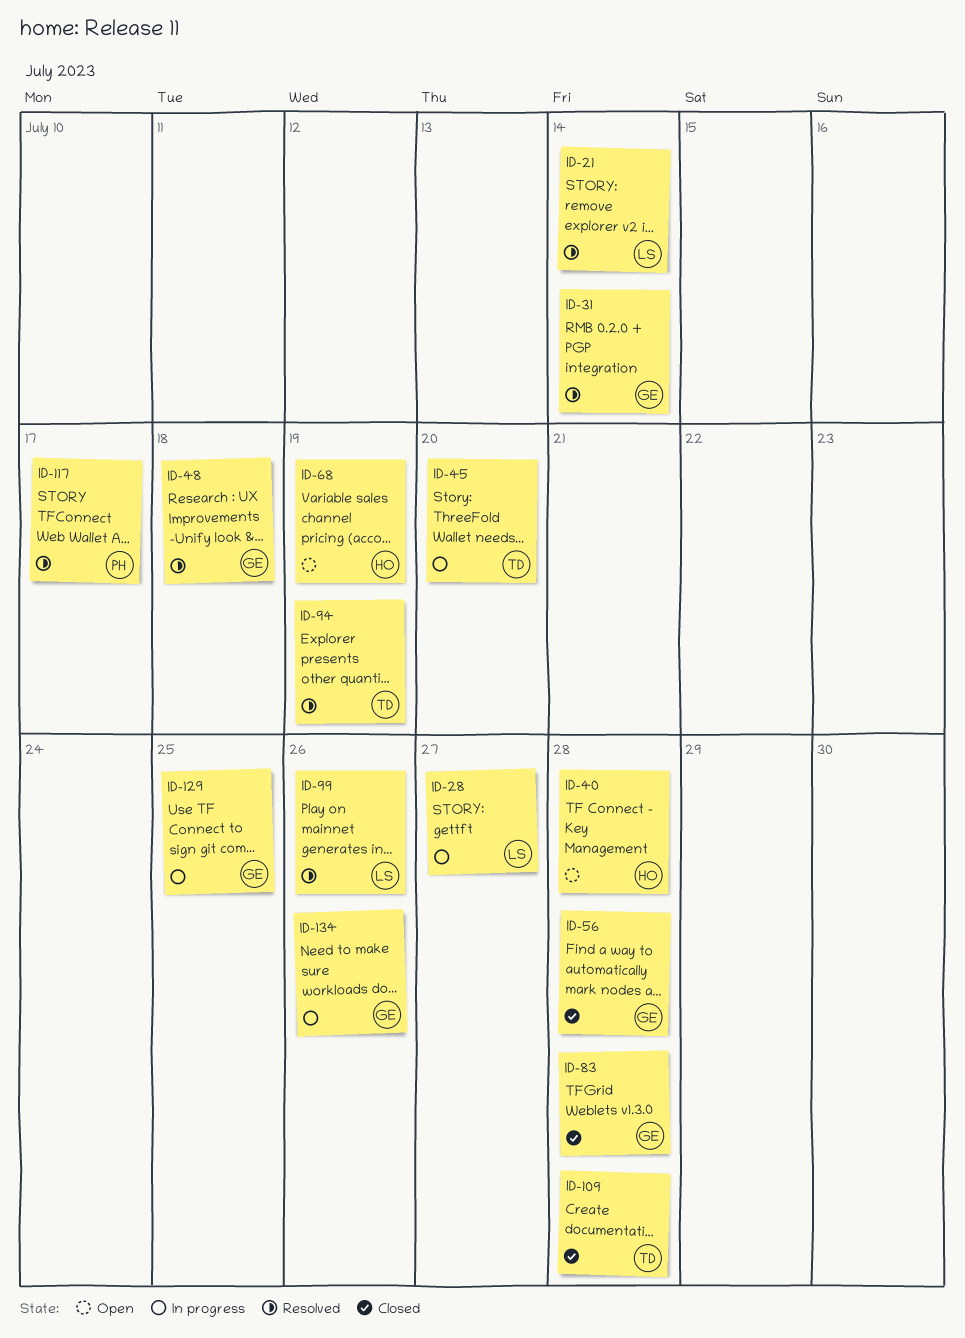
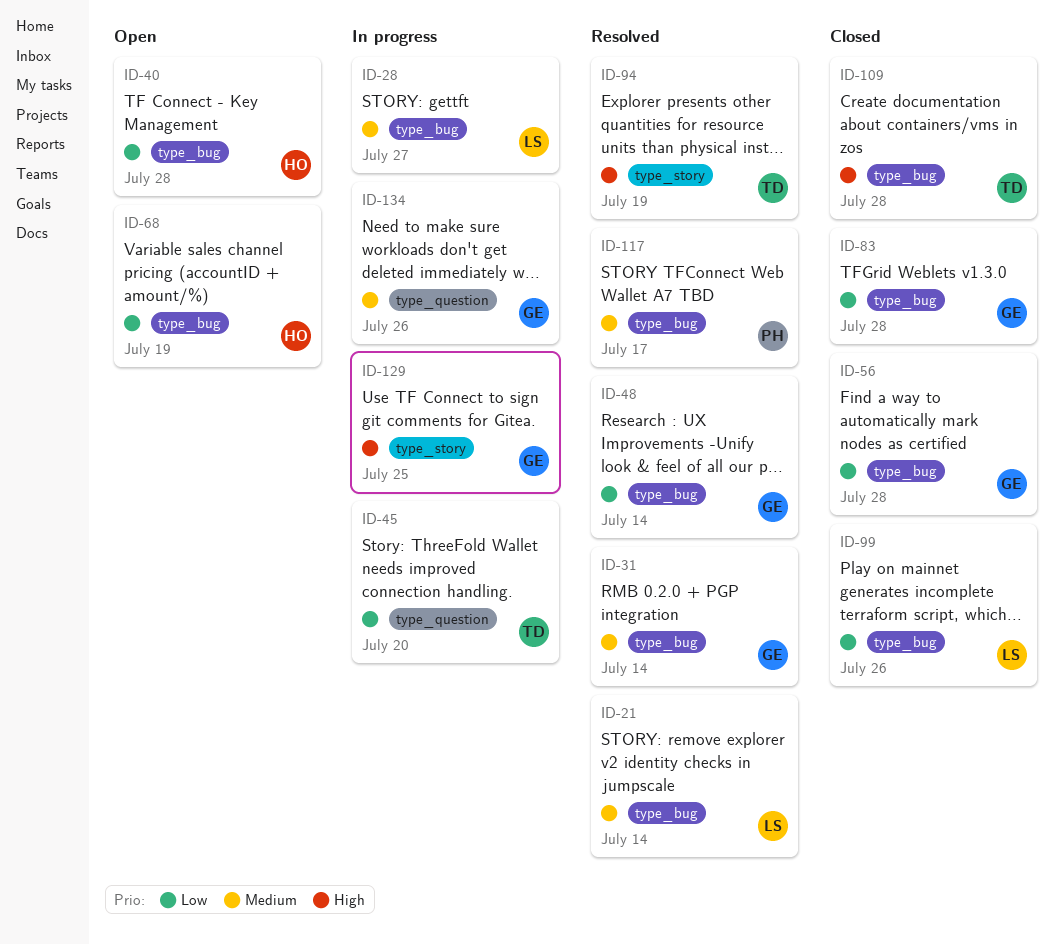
ID-48, due: Jul 18 -> Jul 14
ID-99, status: Resolved -> Closed

